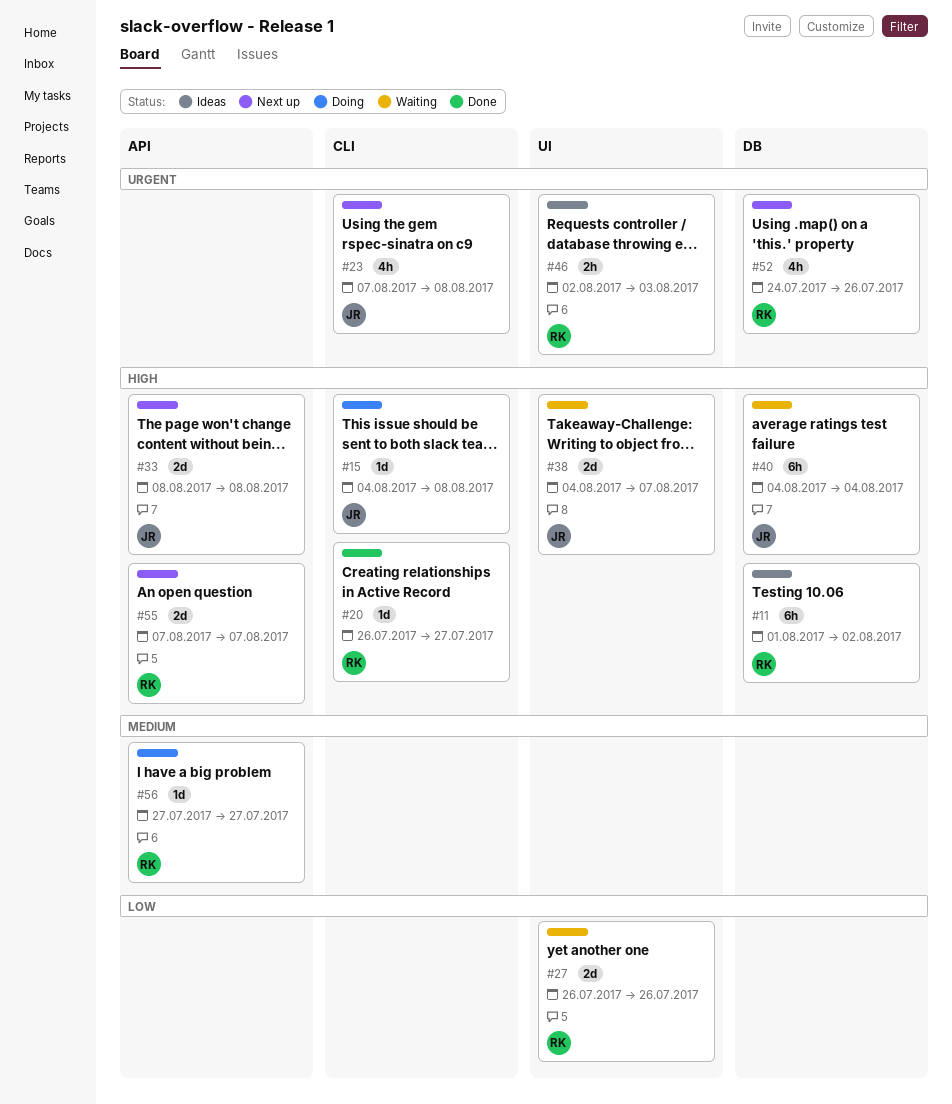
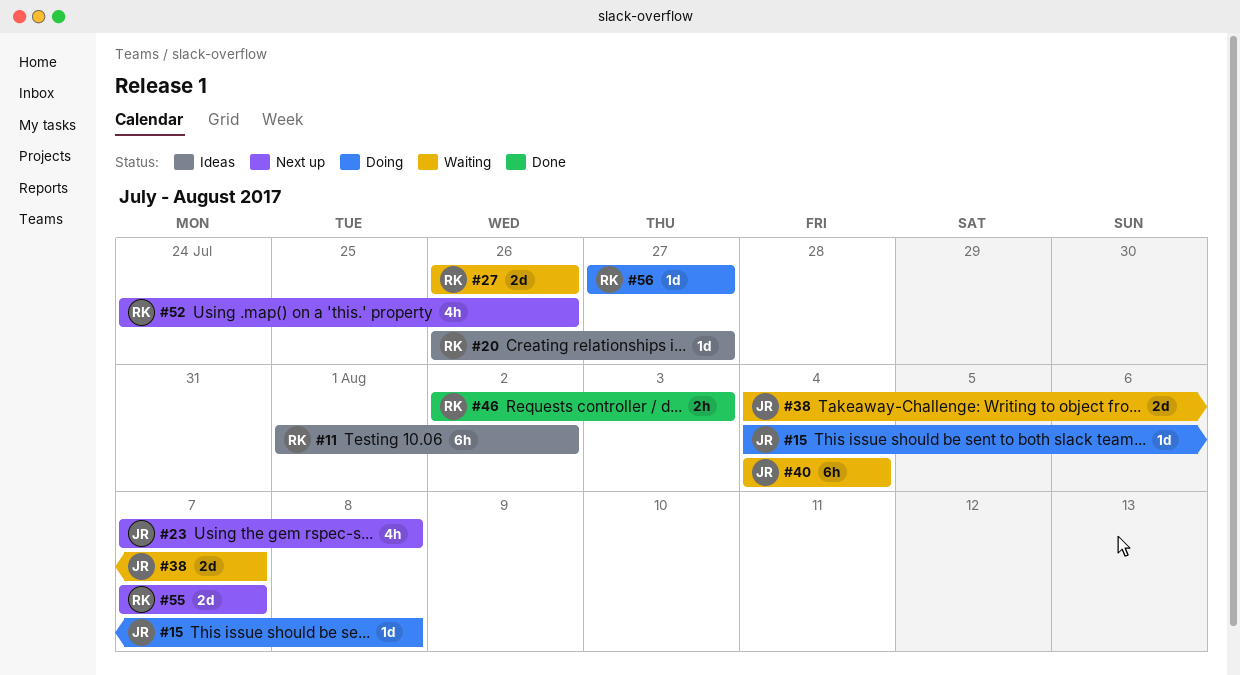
#20, status: Done -> Ideas
#33: present -> none
#46, status: Ideas -> Done

